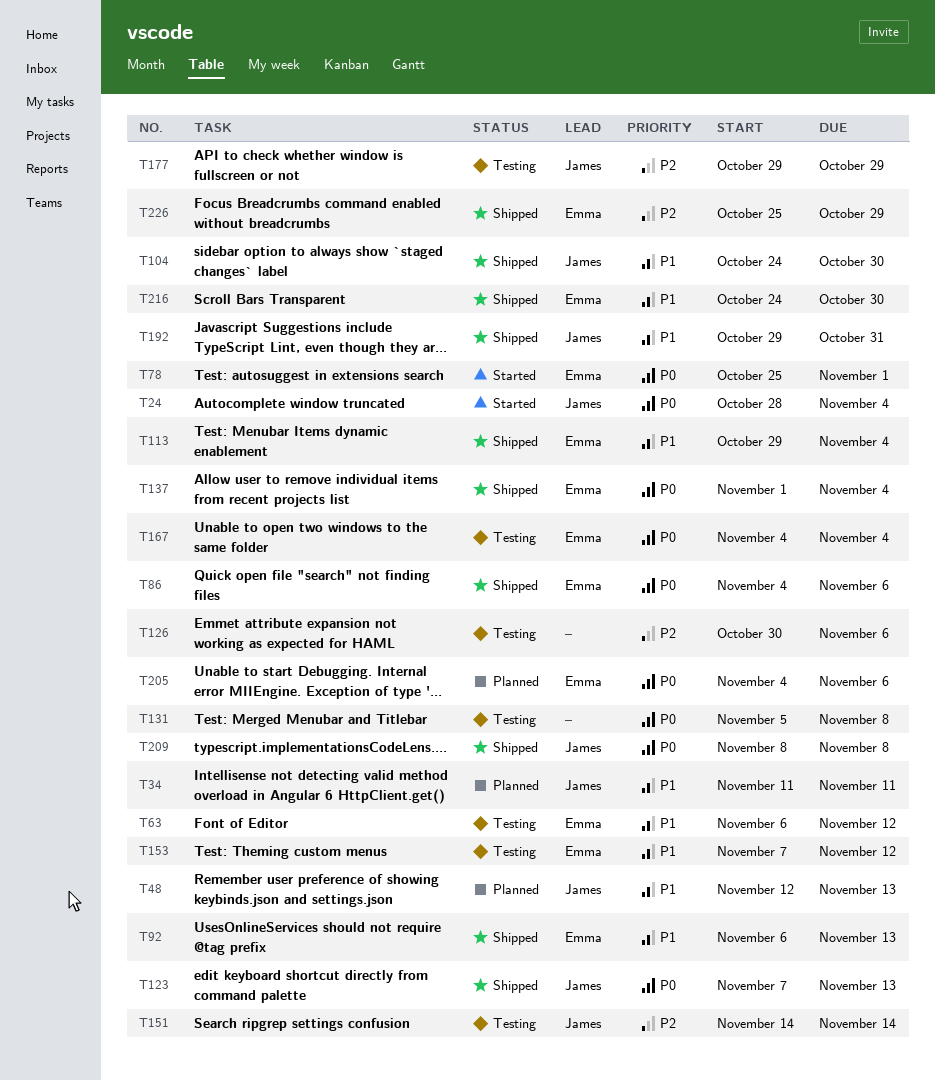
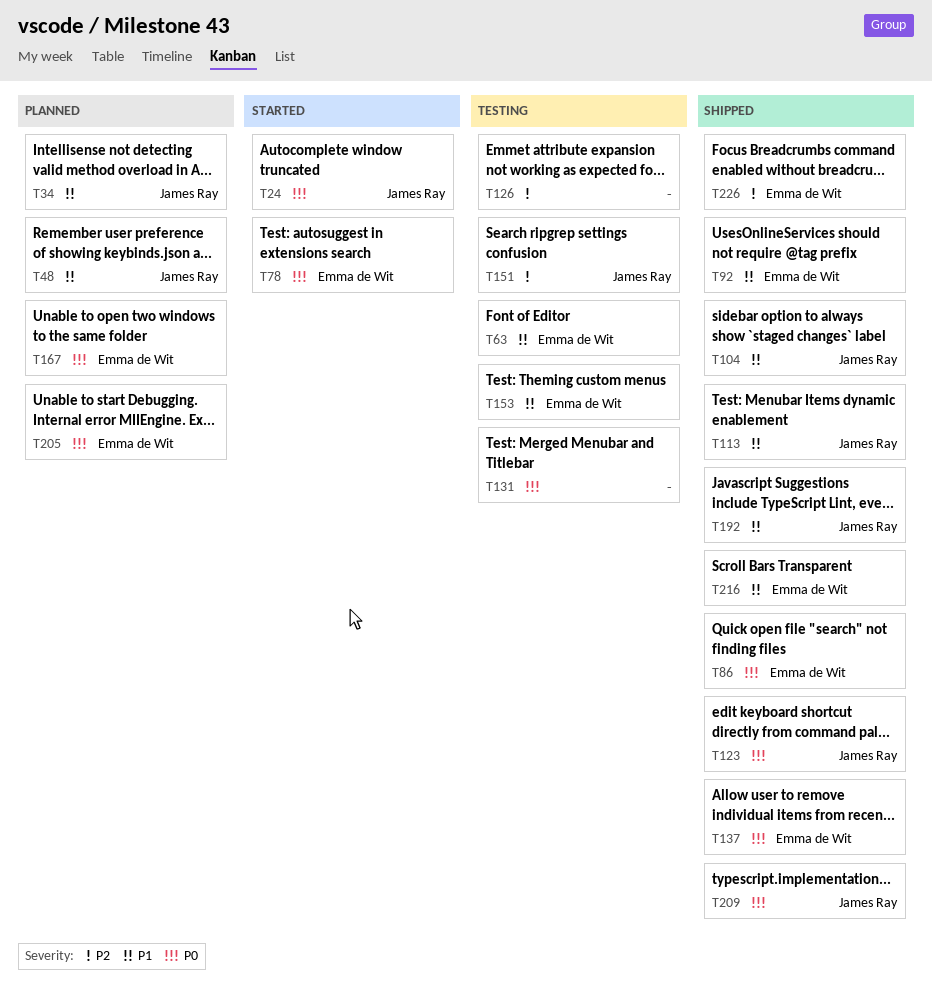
T113, owner: Emma de Wit -> James Ray
T167, status: Testing -> Planned
T177: present -> none

